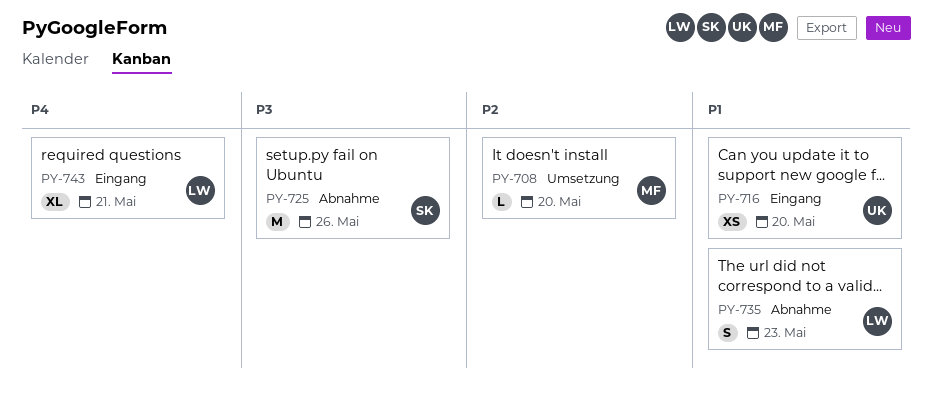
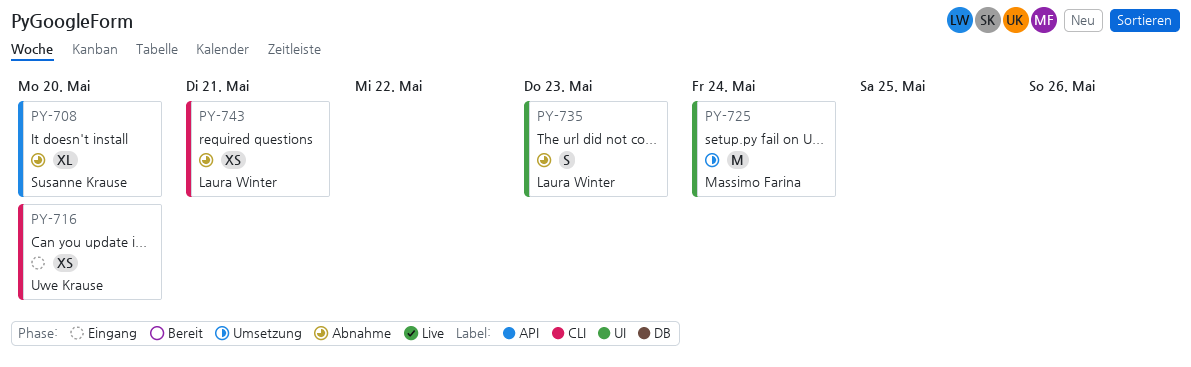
PY-708, status: Umsetzung -> Abnahme
PY-708, owner: Massimo Farina -> Susanne Krause
PY-708, estimate: L -> XL
PY-725, status: Abnahme -> Umsetzung
PY-725, owner: Susanne Krause -> Massimo Farina
PY-725, due: May 26 -> May 24
PY-743, status: Eingang -> Abnahme
PY-743, estimate: XL -> XS

